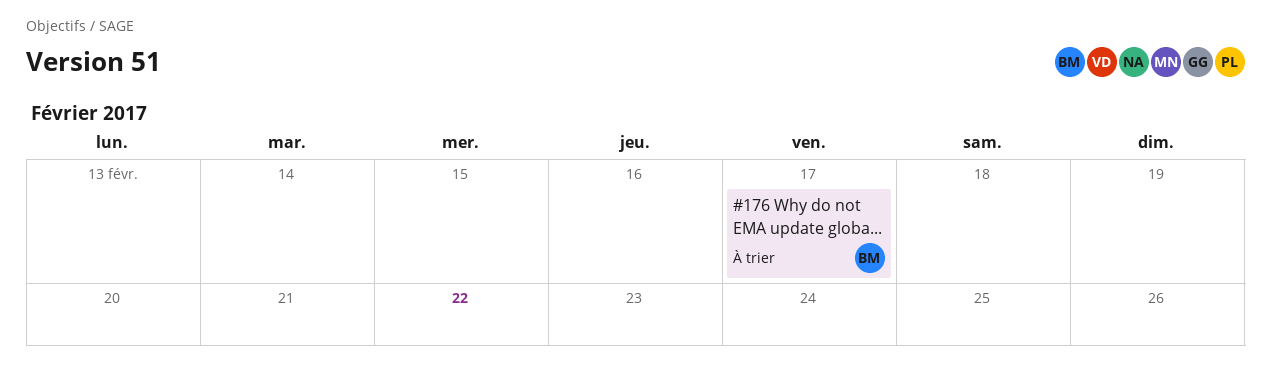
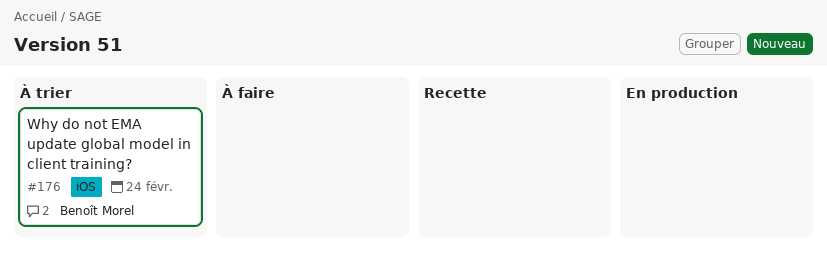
#176, due: Feb 17 -> Feb 24

